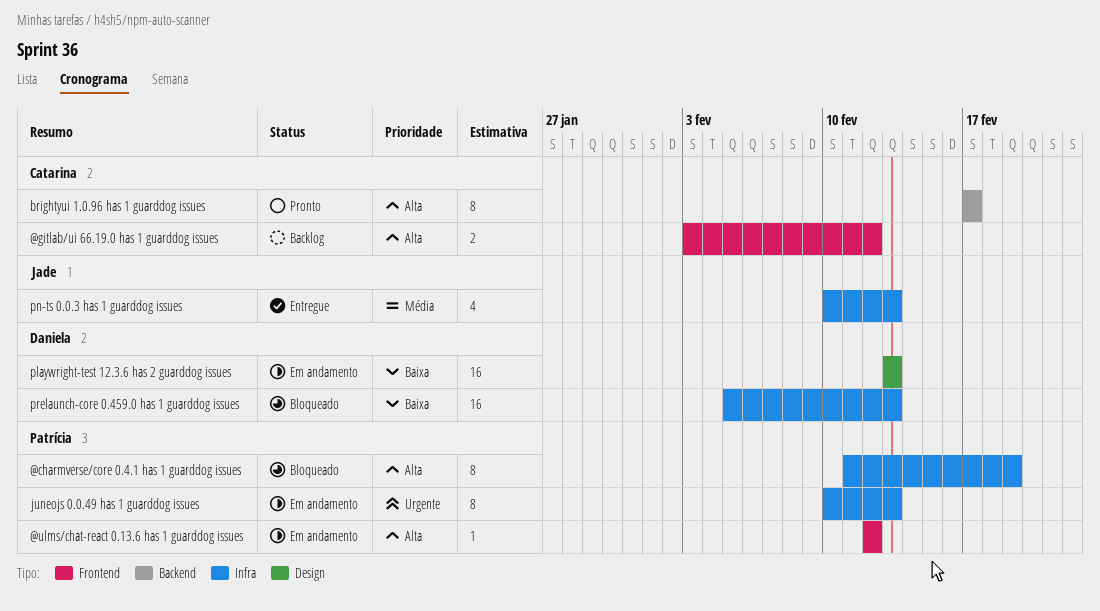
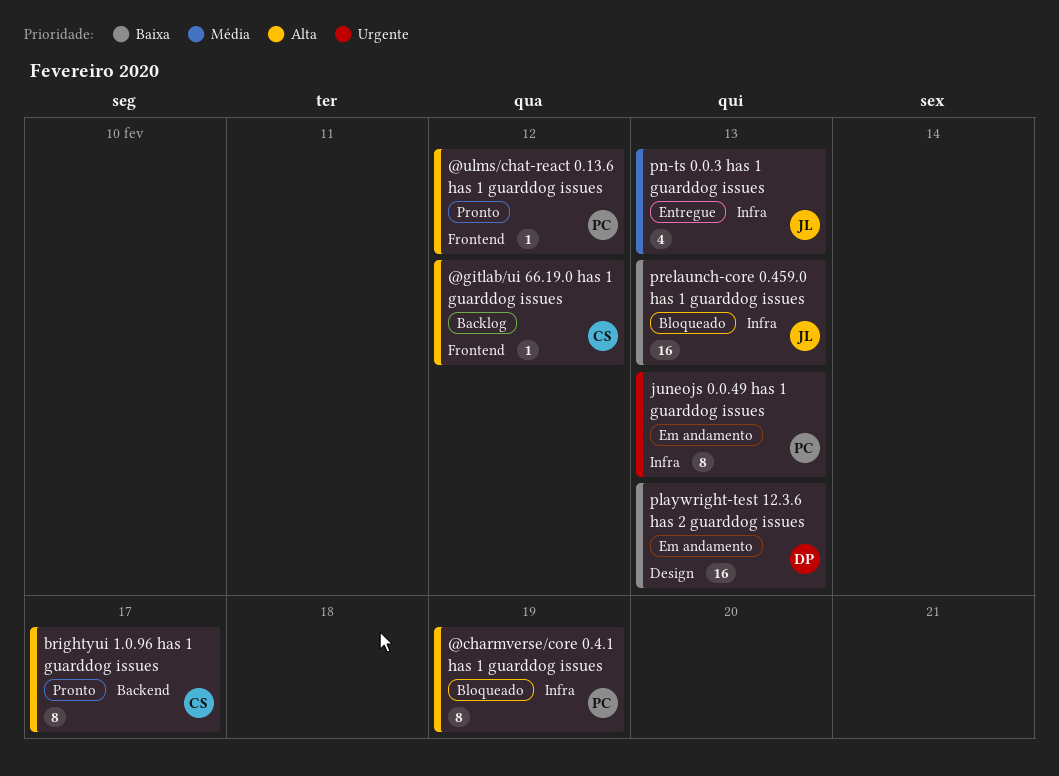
@gitlab/ui 66.19.0 has 1 guarddog issues, estimate: 2 -> 1
@ulms/chat-react 0.13.6 has 1 guarddog issues, status: Em andamento -> Pronto
prelaunch-core 0.459.0 has 1 guarddog issues, owner: Daniela -> Jade

